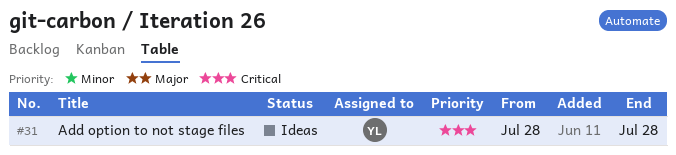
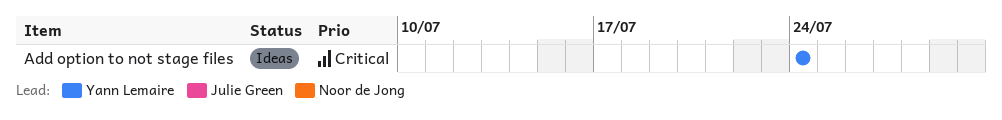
Add option to not stage files, start: Jul 28 -> Jul 24
Add option to not stage files, due: Jul 28 -> Jul 24

